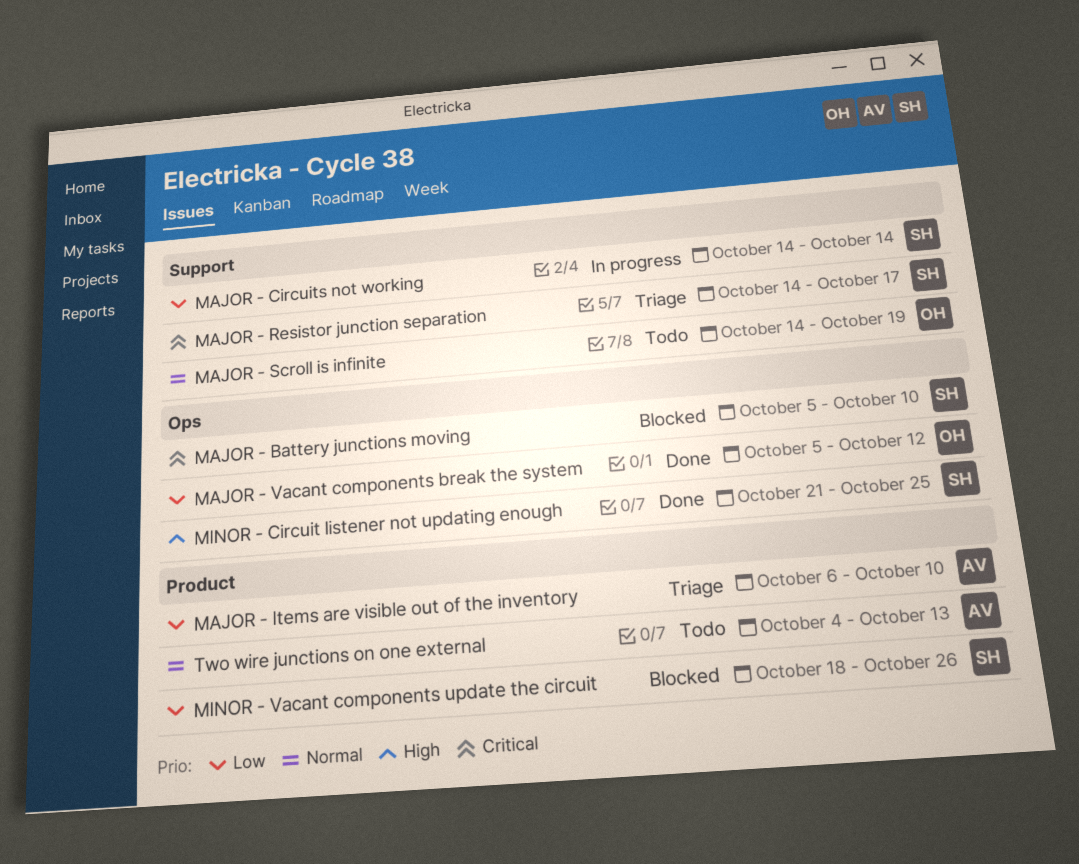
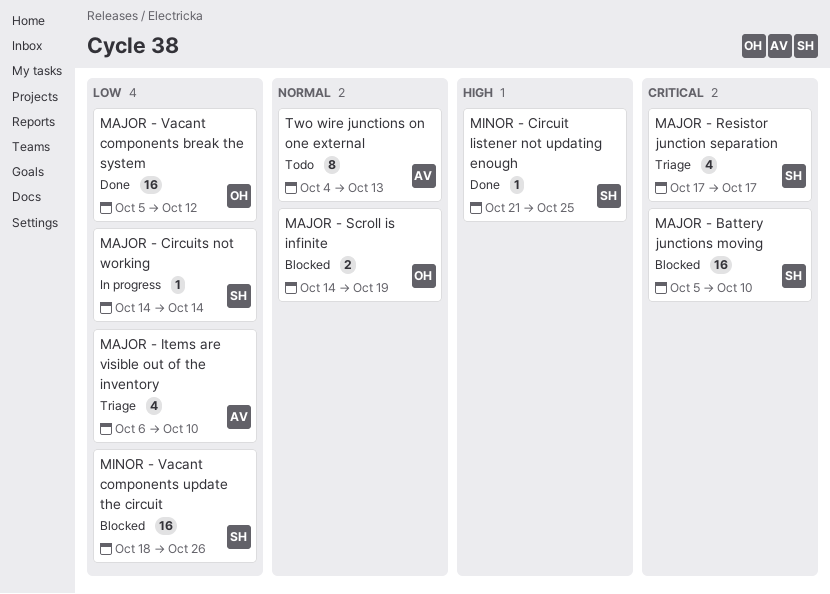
MAJOR - Resistor junction separation, start: Oct 14 -> Oct 17
MAJOR - Scroll is infinite, status: Todo -> Blocked

